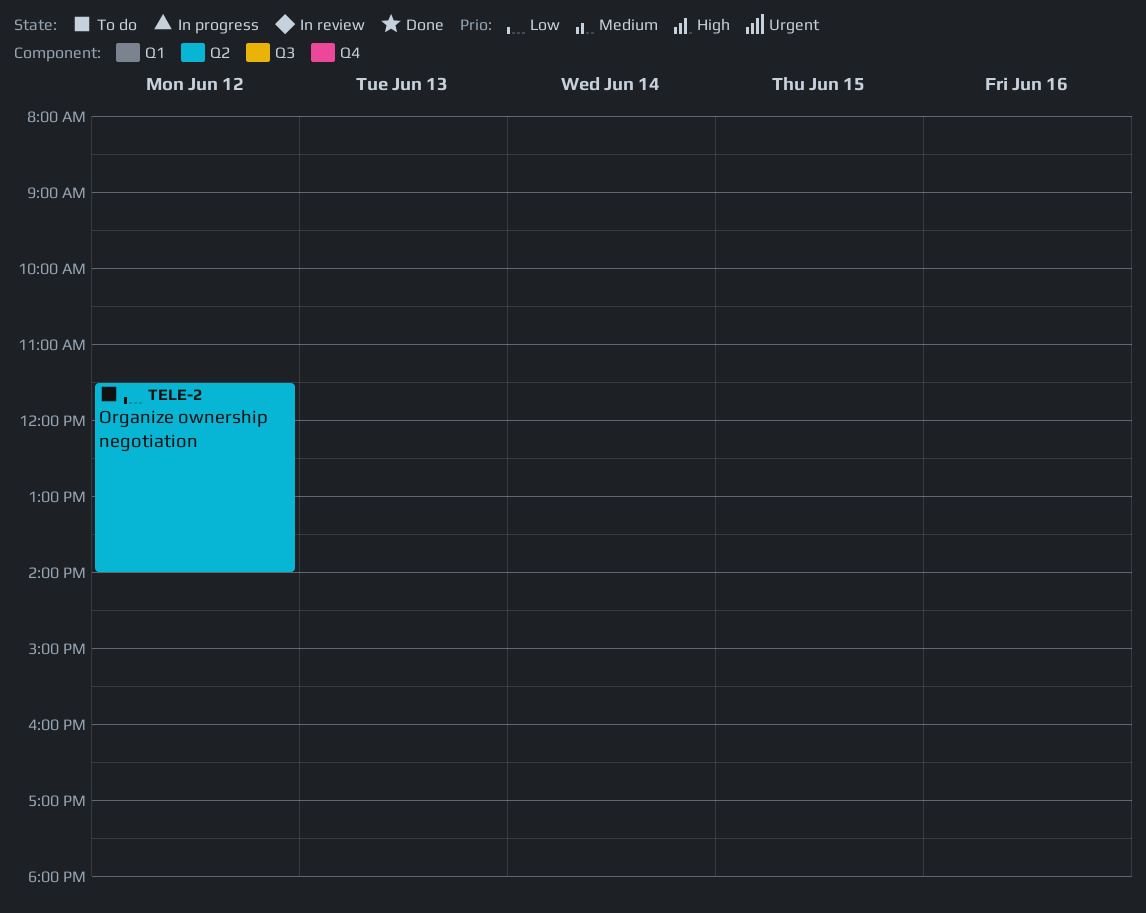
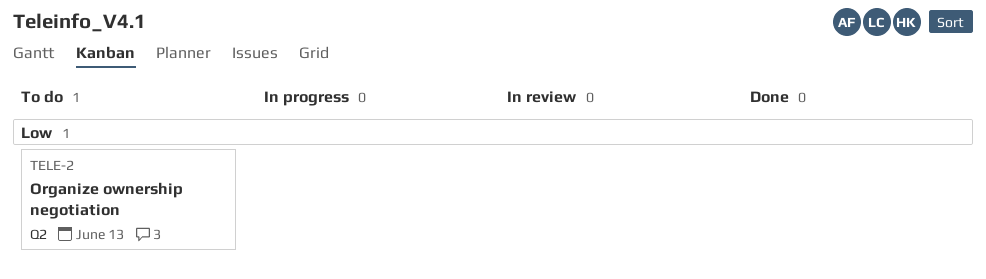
TELE-2, day: Jun 12 -> Jun 13

